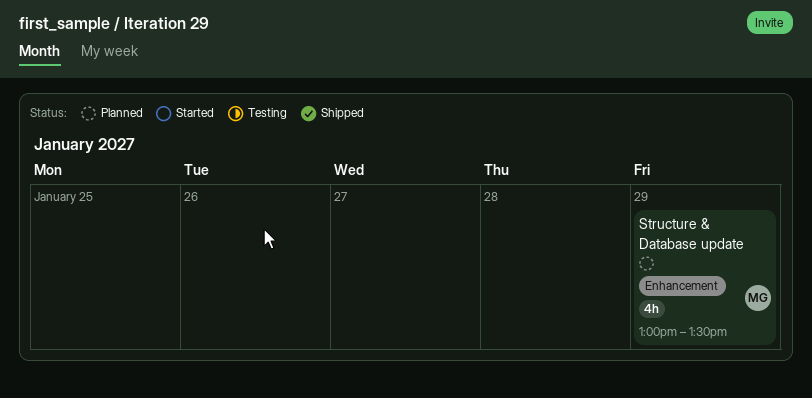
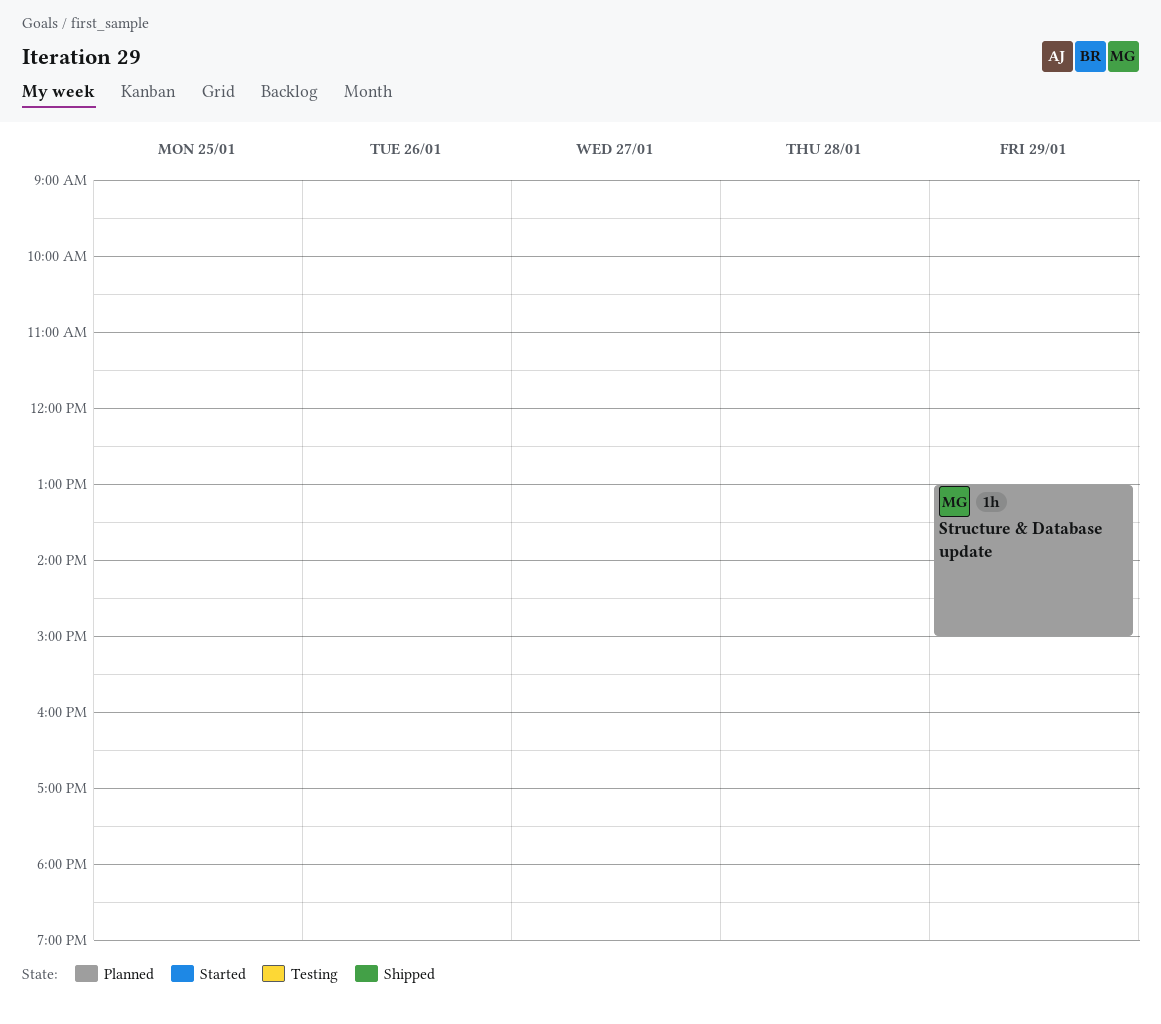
Structure & Database update, estimate: 4h -> 1h
Structure & Database update, ends: 13:30 -> 15:00

